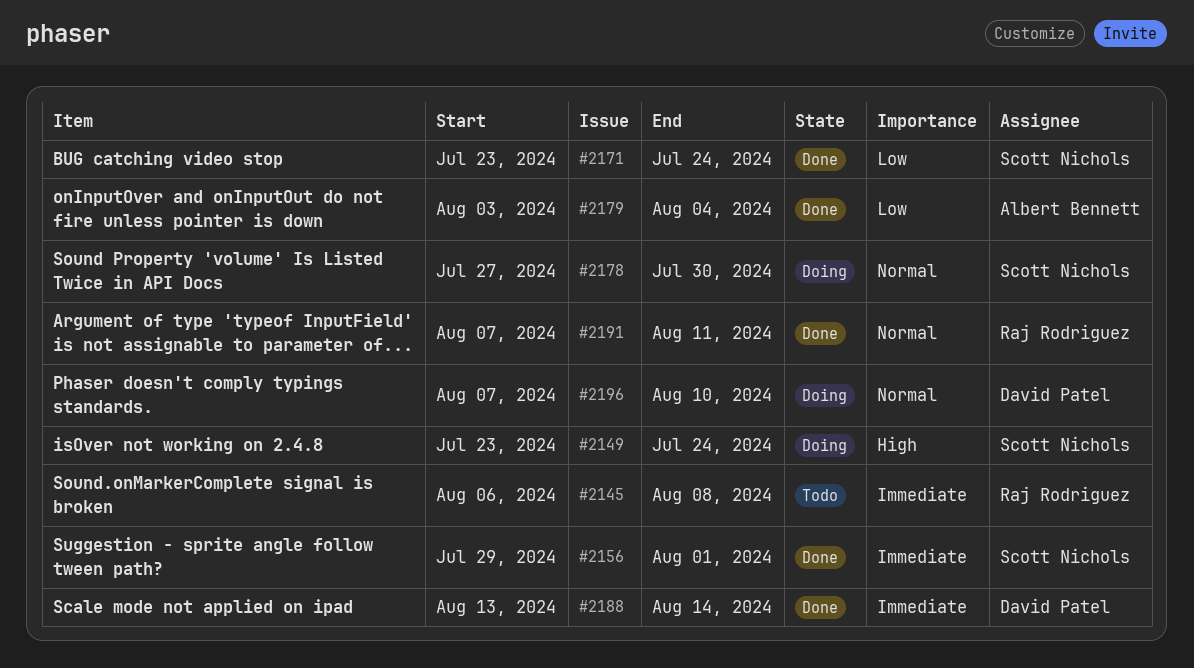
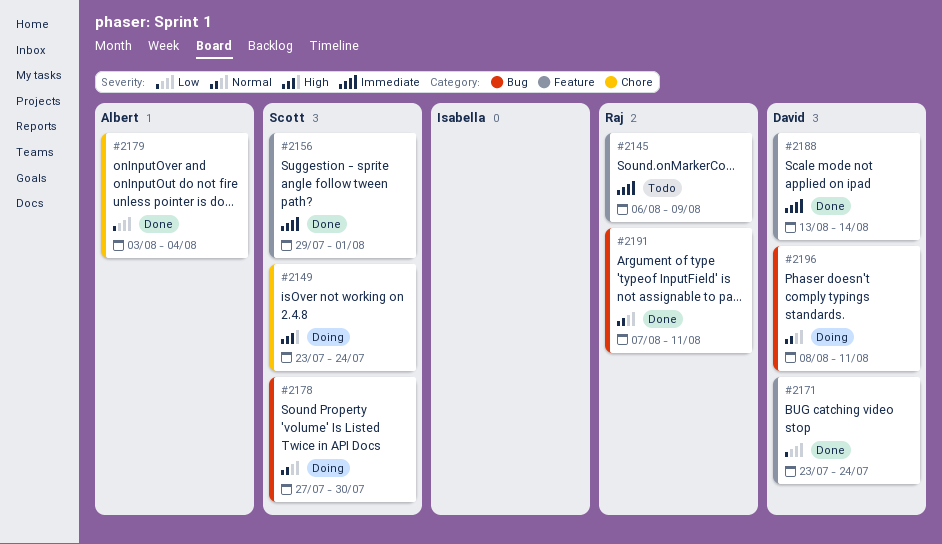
#2145, due: Aug 8 -> Aug 9
#2171, owner: Scott Nichols -> David Patel
#2196, start: Aug 7 -> Aug 8
#2196, due: Aug 10 -> Aug 11

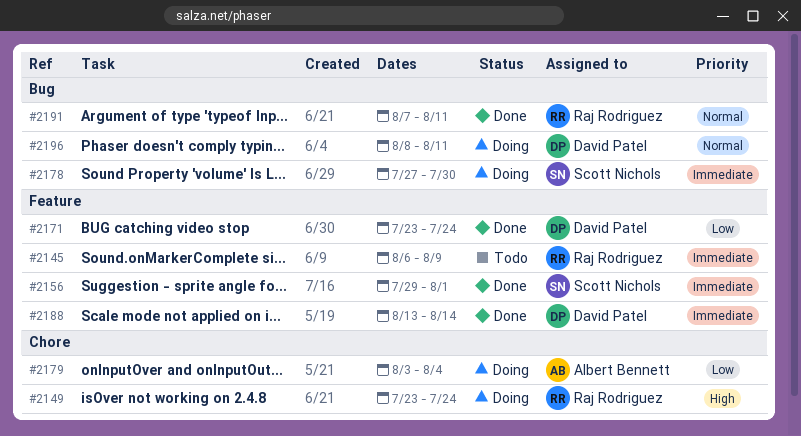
#2149, owner: Scott Nichols -> Raj Rodriguez
#2178, priority: Normal -> Immediate
#2179, status: Done -> Doing

